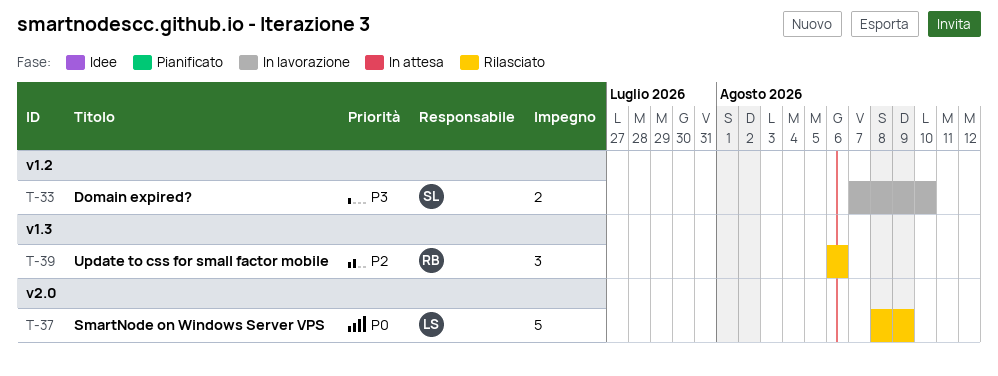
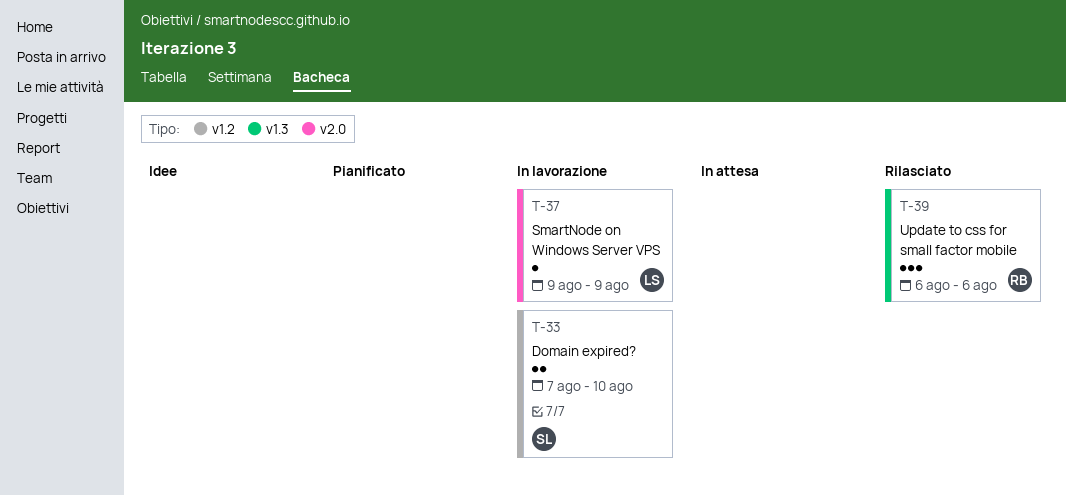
T-37, status: Rilasciato -> In lavorazione
T-37, estimate: 5 -> 1
T-37, start: Aug 8 -> Aug 9

